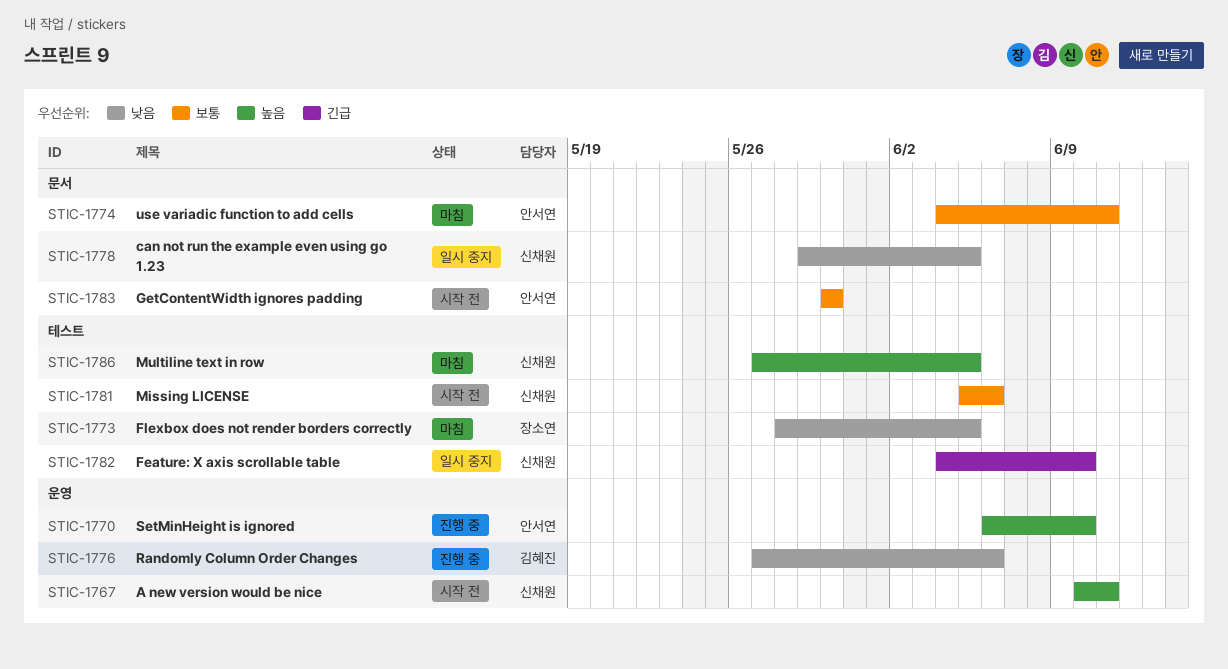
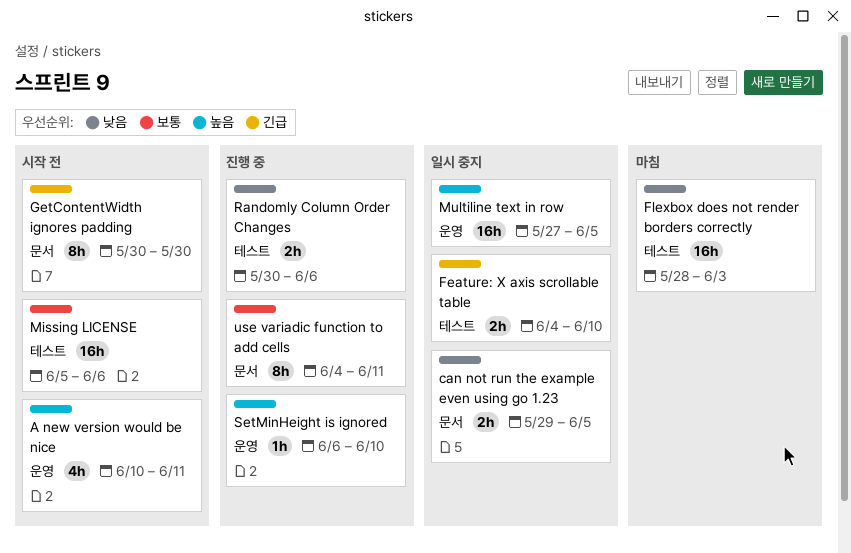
Flexbox does not render borders correctly, due: Jun 5 -> Jun 3
GetContentWidth ignores padding, priority: 보통 -> 긴급
Multiline text in row, status: 마침 -> 일시 중지
Multiline text in row, label: 테스트 -> 운영
Randomly Column Order Changes, label: 운영 -> 테스트
Randomly Column Order Changes, start: May 27 -> May 30
use variadic function to add cells, status: 마침 -> 진행 중

